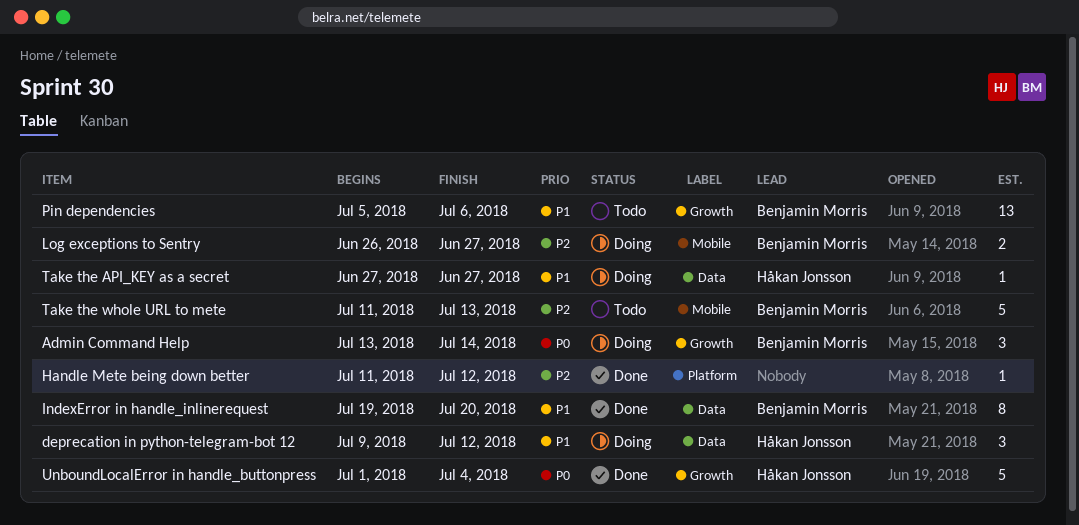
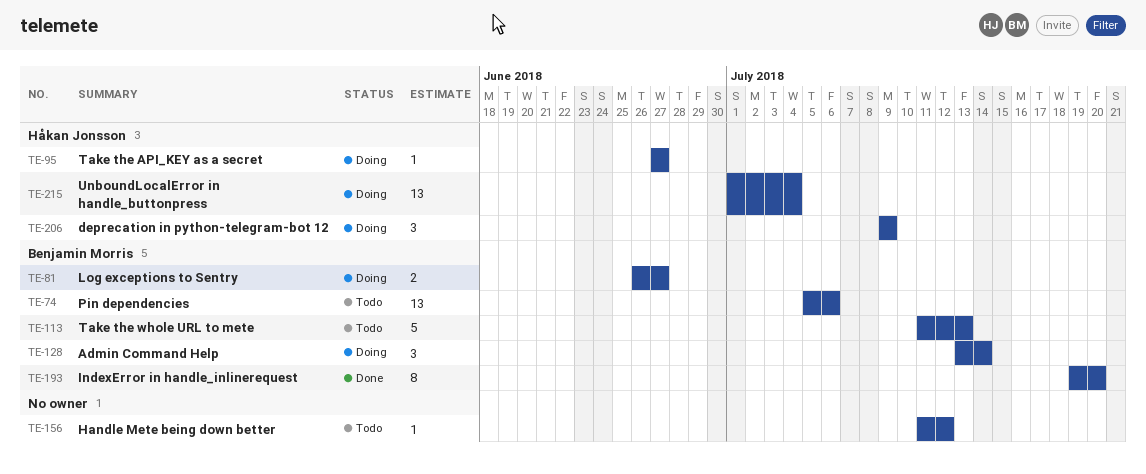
deprecation in python-telegram-bot 12, due: Jul 12 -> Jul 9
Handle Mete being down better, status: Done -> Todo
UnboundLocalError in handle_buttonpress, status: Done -> Doing
UnboundLocalError in handle_buttonpress, estimate: 5 -> 13

